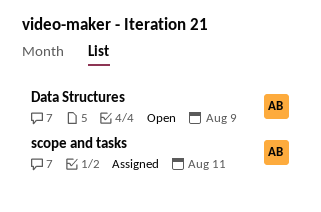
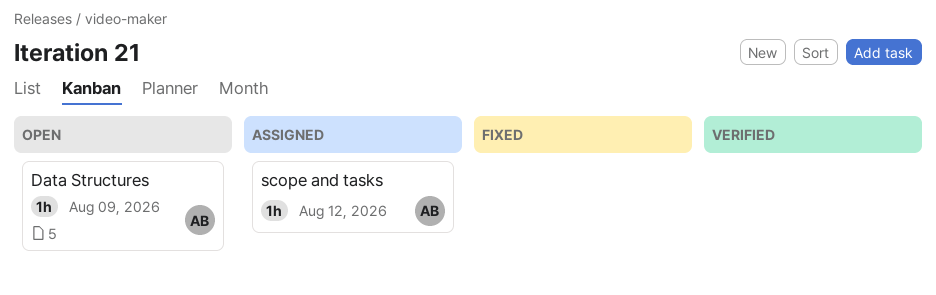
scope and tasks, due: Aug 11 -> Aug 12

